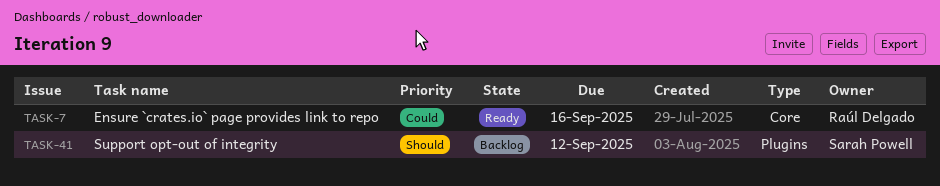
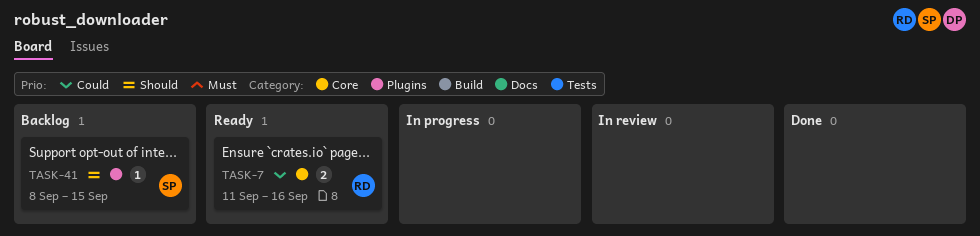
TASK-41, due: Sep 12 -> Sep 15

